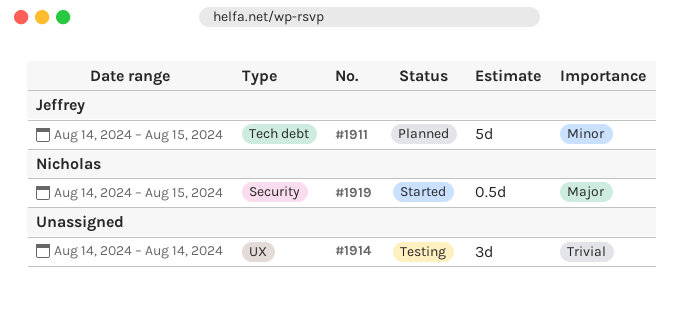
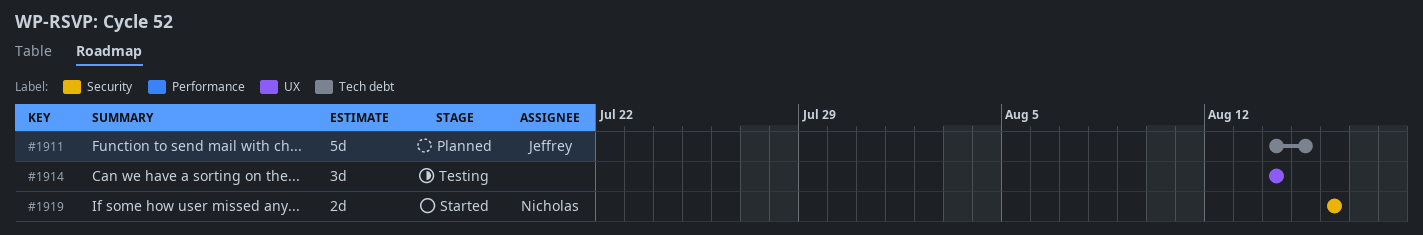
#1919, estimate: 0.5d -> 2d
#1919, start: Aug 14 -> Aug 16
#1919, due: Aug 15 -> Aug 16

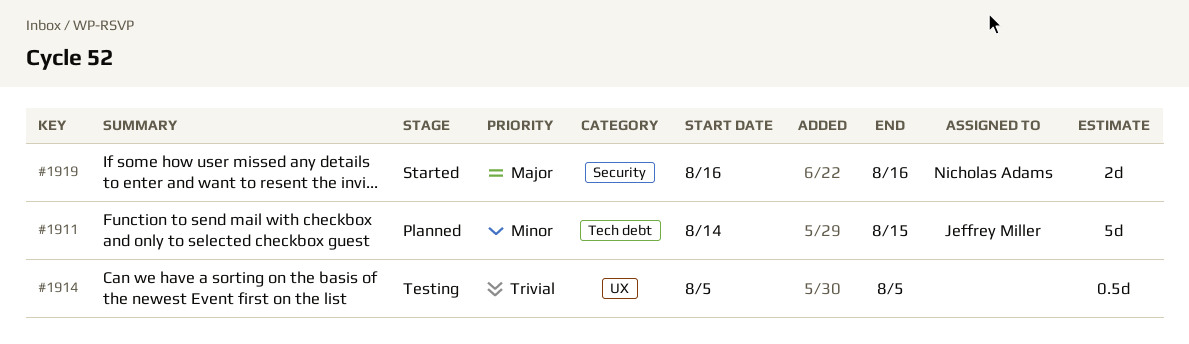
#1914, estimate: 3d -> 0.5d
#1914, start: Aug 14 -> Aug 5
#1914, due: Aug 14 -> Aug 5

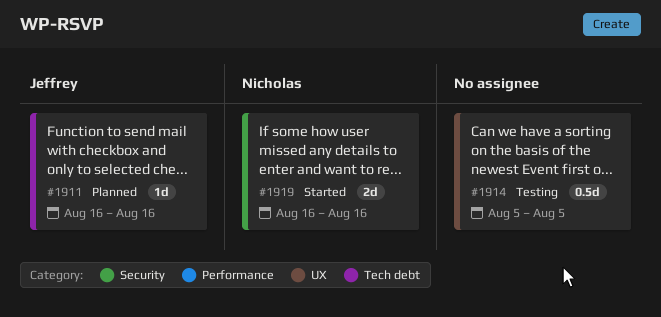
#1911, estimate: 5d -> 1d
#1911, start: Aug 14 -> Aug 16
#1911, due: Aug 15 -> Aug 16

